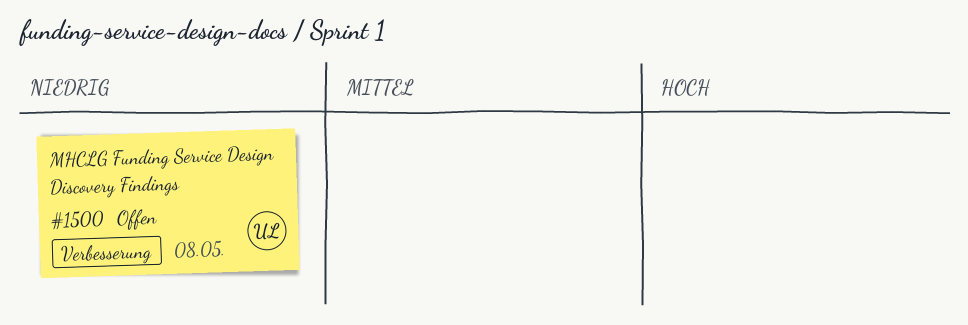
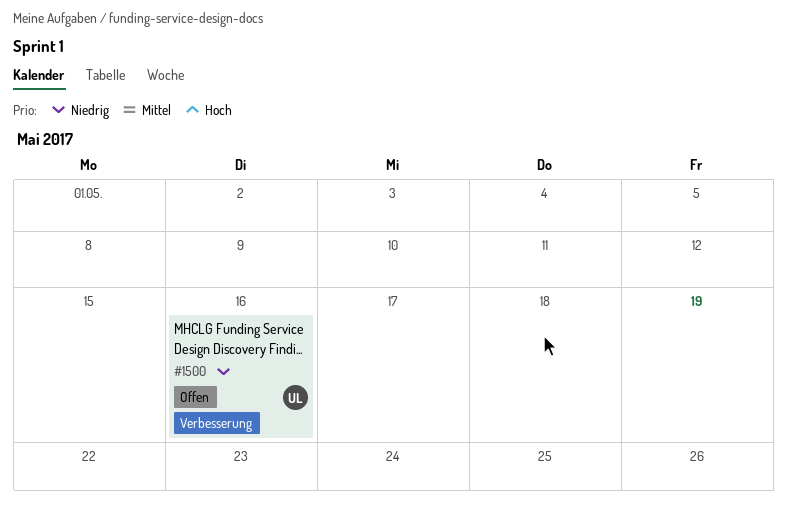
#1500, due: May 8 -> May 16

